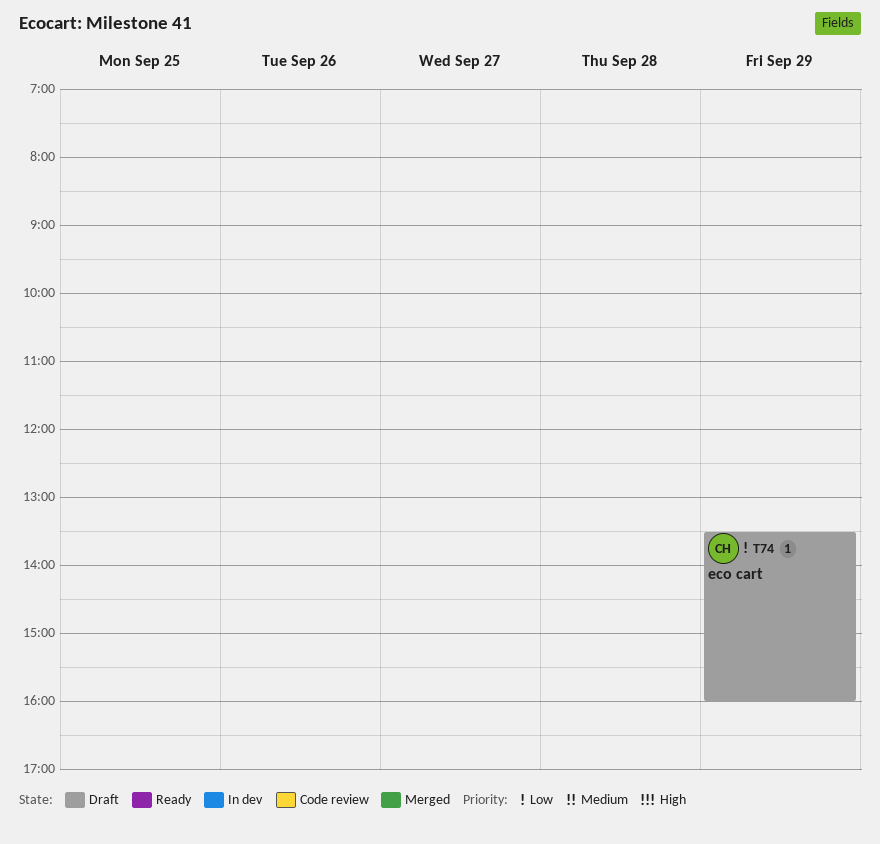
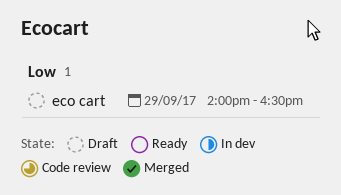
eco cart, begins: 13:30 -> 14:00
eco cart, ends: 16:00 -> 16:30

